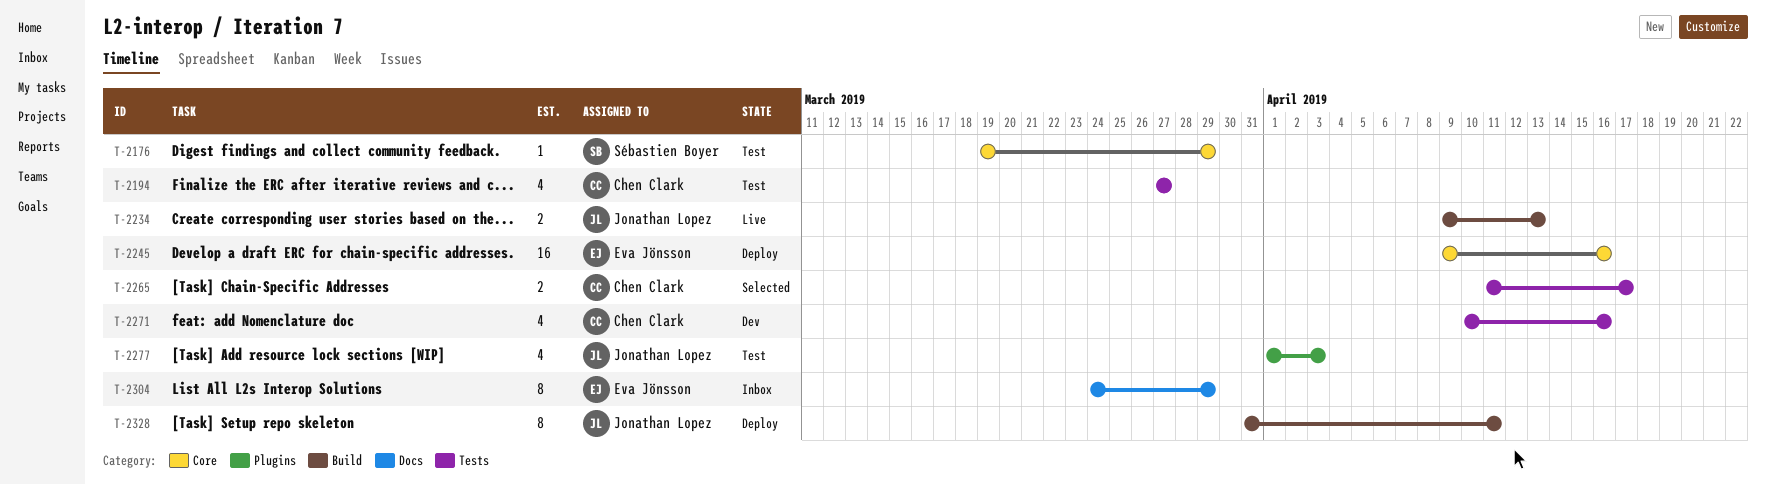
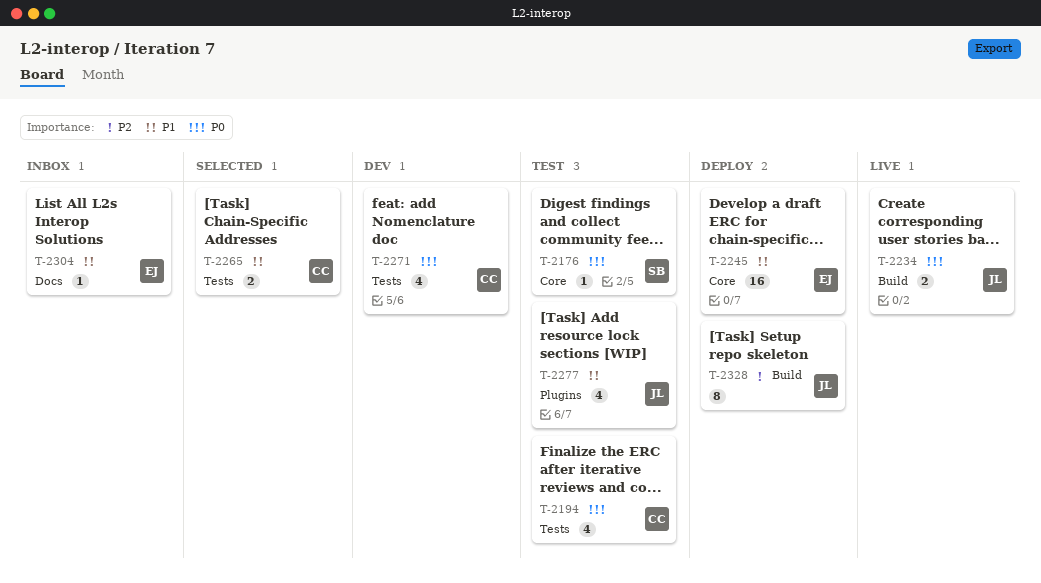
T-2304, estimate: 8 -> 1

